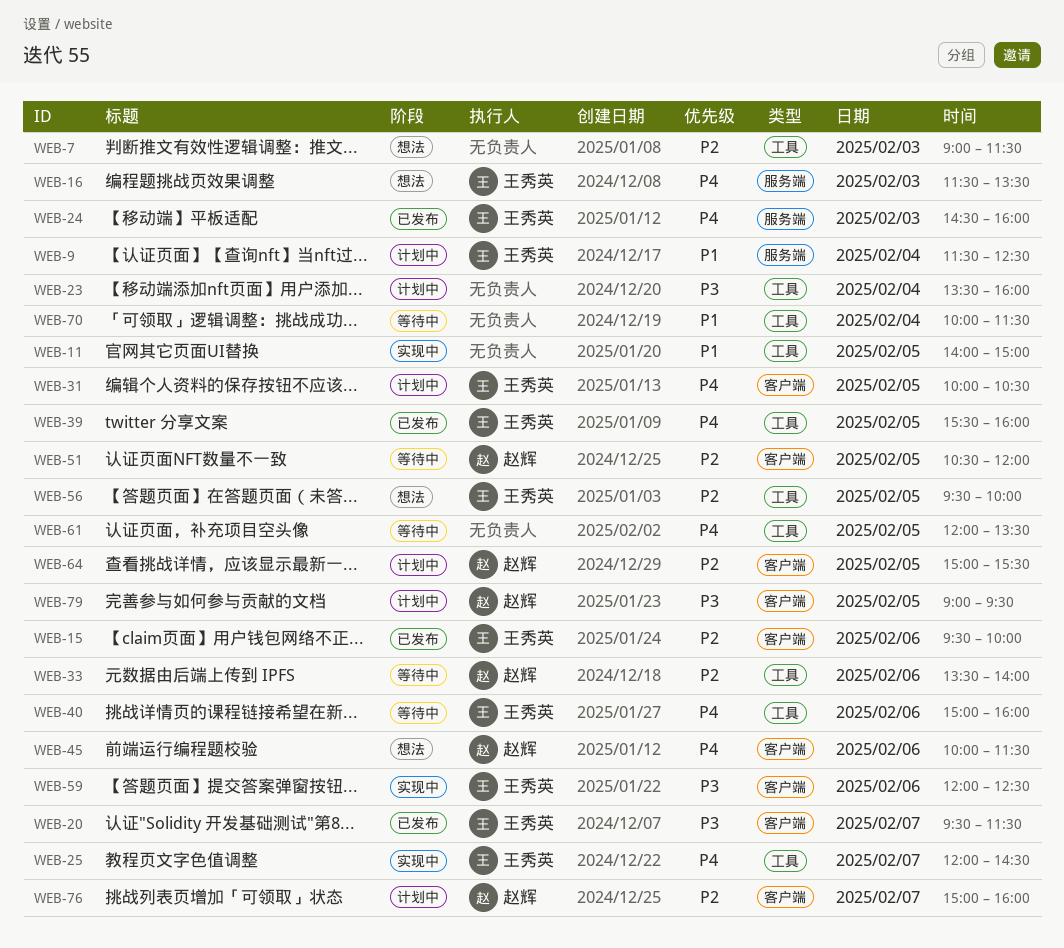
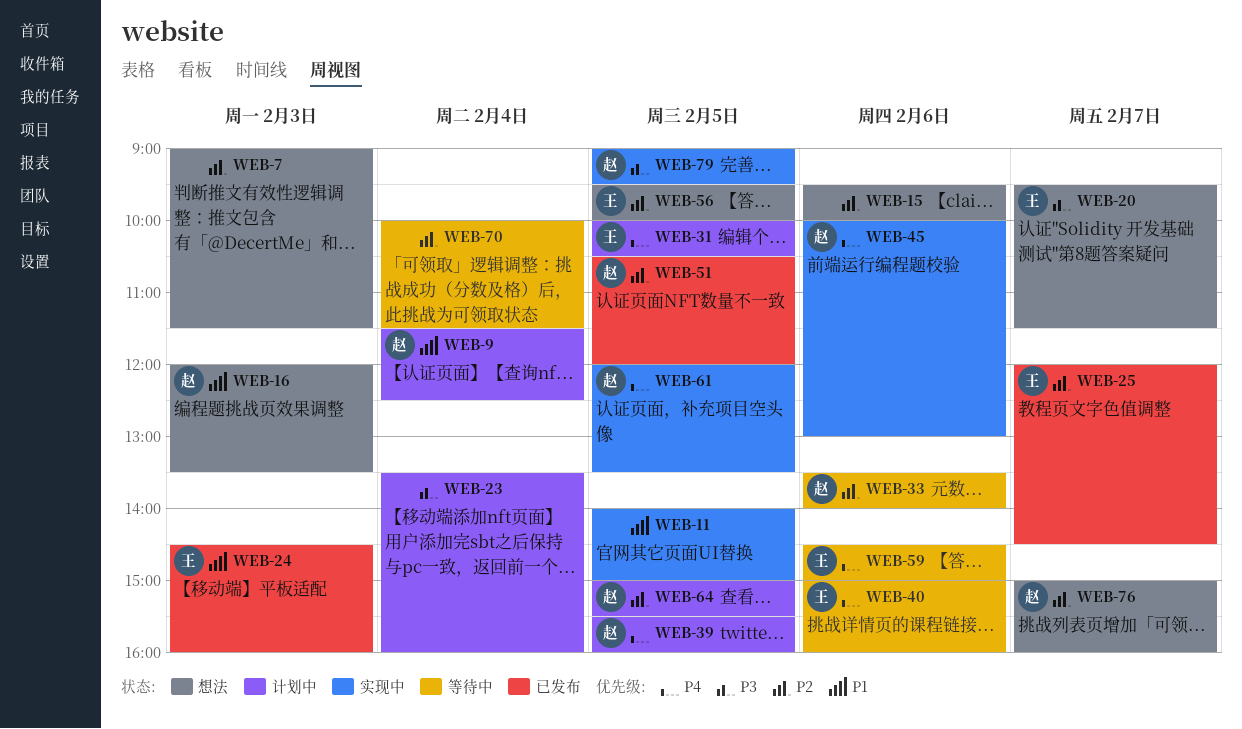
WEB-9, owner: 王秀英 -> 赵辉
WEB-15, status: 已发布 -> 想法
WEB-15, owner: 王秀英 -> none
WEB-16, owner: 王秀英 -> 赵辉
WEB-16, priority: P4 -> P1
WEB-16, begins: 11:30 -> 12:00
WEB-20, status: 已发布 -> 想法
WEB-24, priority: P4 -> P1
WEB-25, status: 实现中 -> 已发布
WEB-25, priority: P4 -> P2
WEB-39, status: 已发布 -> 计划中
WEB-39, owner: 王秀英 -> 赵辉
WEB-45, status: 想法 -> 实现中
WEB-45, ends: 11:30 -> 13:00
WEB-51, status: 等待中 -> 已发布
WEB-59, status: 实现中 -> 等待中
WEB-59, priority: P3 -> P4
WEB-59, begins: 12:00 -> 14:30
WEB-59, ends: 12:30 -> 15:00
WEB-61, status: 等待中 -> 实现中
WEB-61, owner: none -> 赵辉
WEB-70, priority: P1 -> P2
WEB-76, status: 计划中 -> 想法
WEB-79, status: 计划中 -> 实现中

